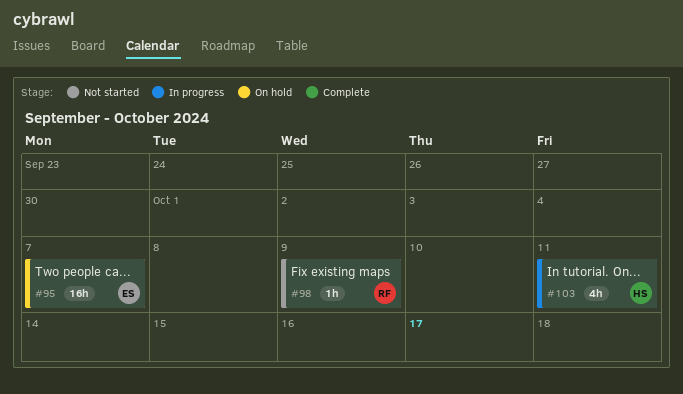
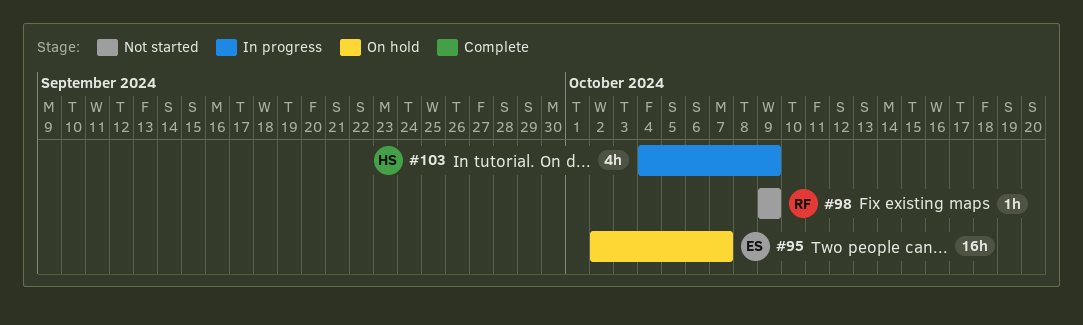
#103, due: Oct 11 -> Oct 9

